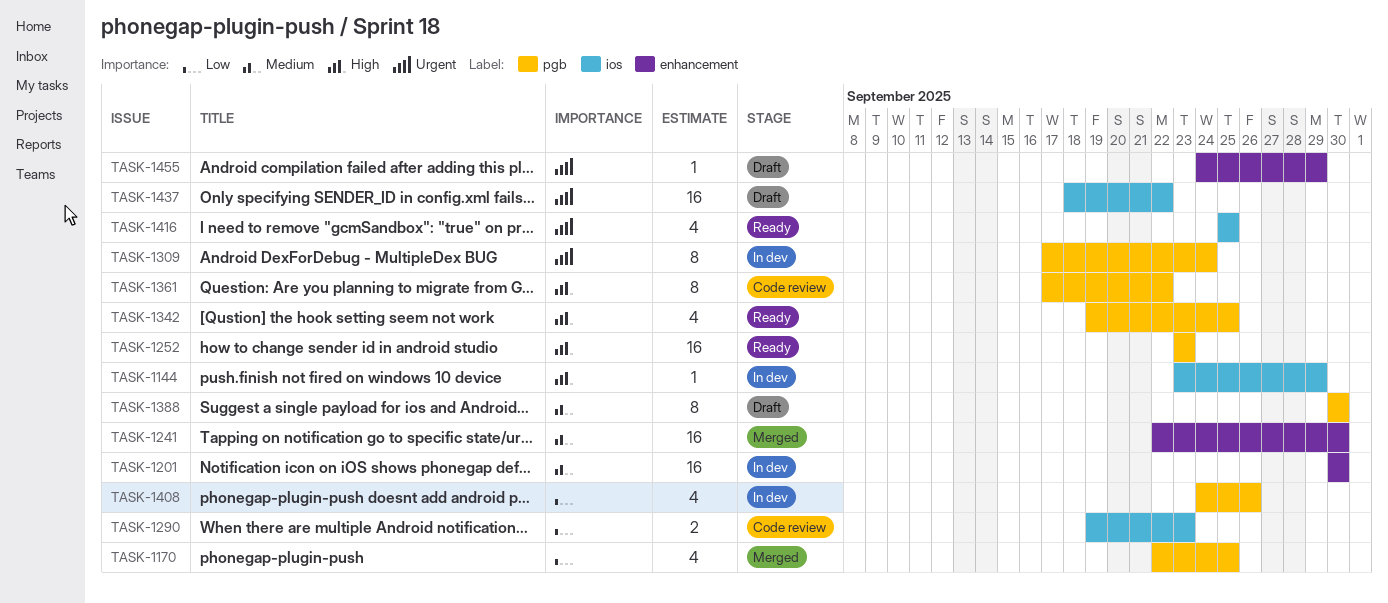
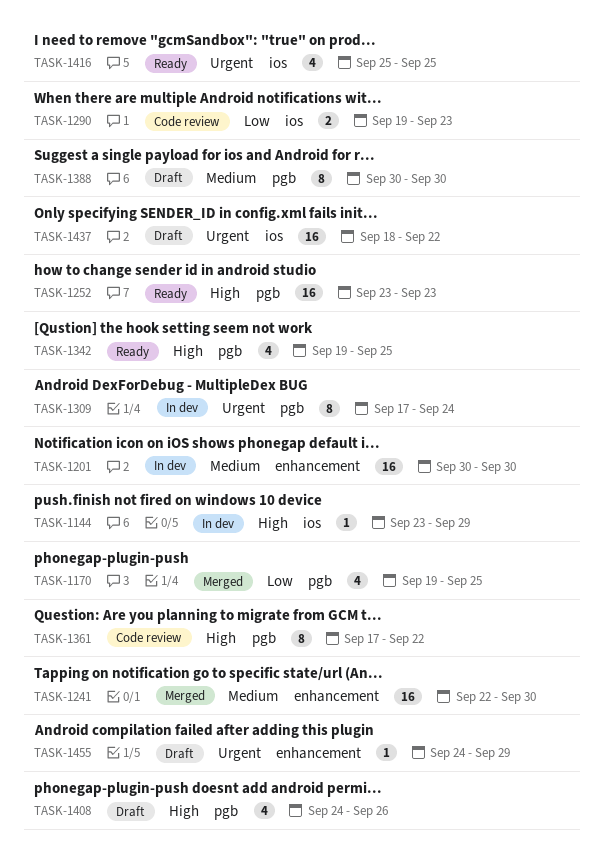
TASK-1170, start: Sep 22 -> Sep 19
TASK-1408, status: In dev -> Draft
TASK-1408, priority: Low -> High

